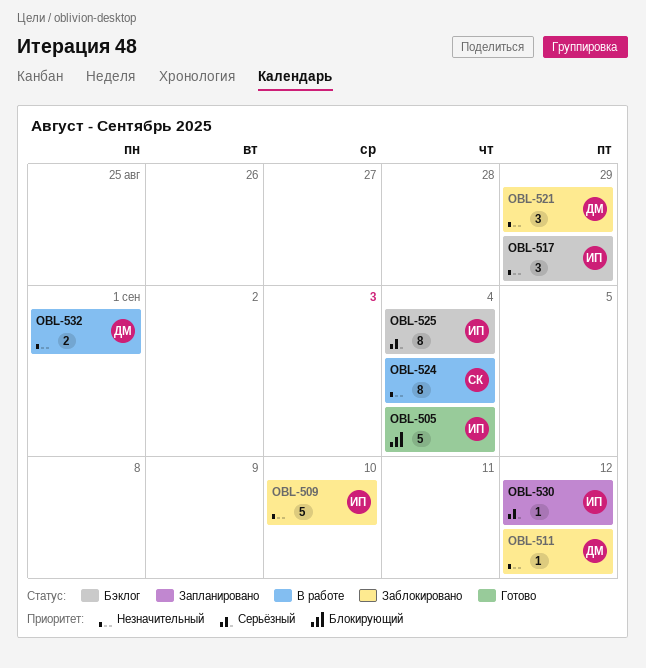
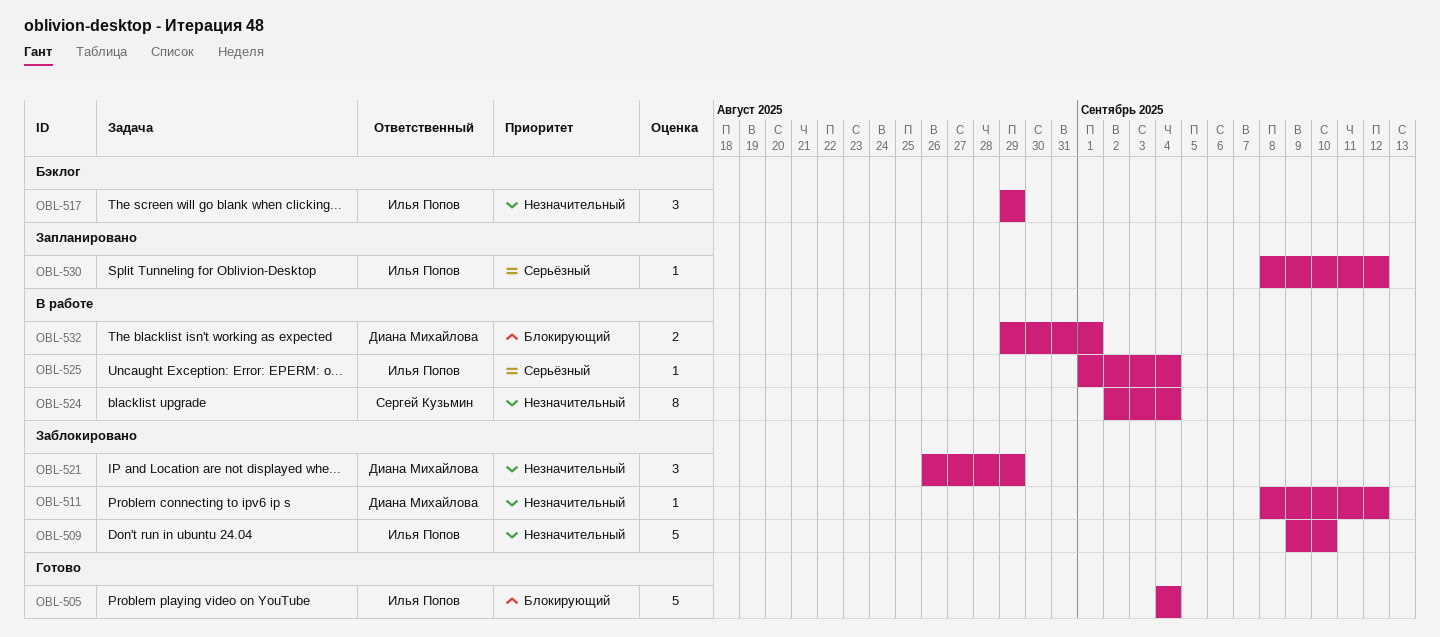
OBL-525, status: Бэклог -> В работе
OBL-525, estimate: 8 -> 1
OBL-532, priority: Незначительный -> Блокирующий

